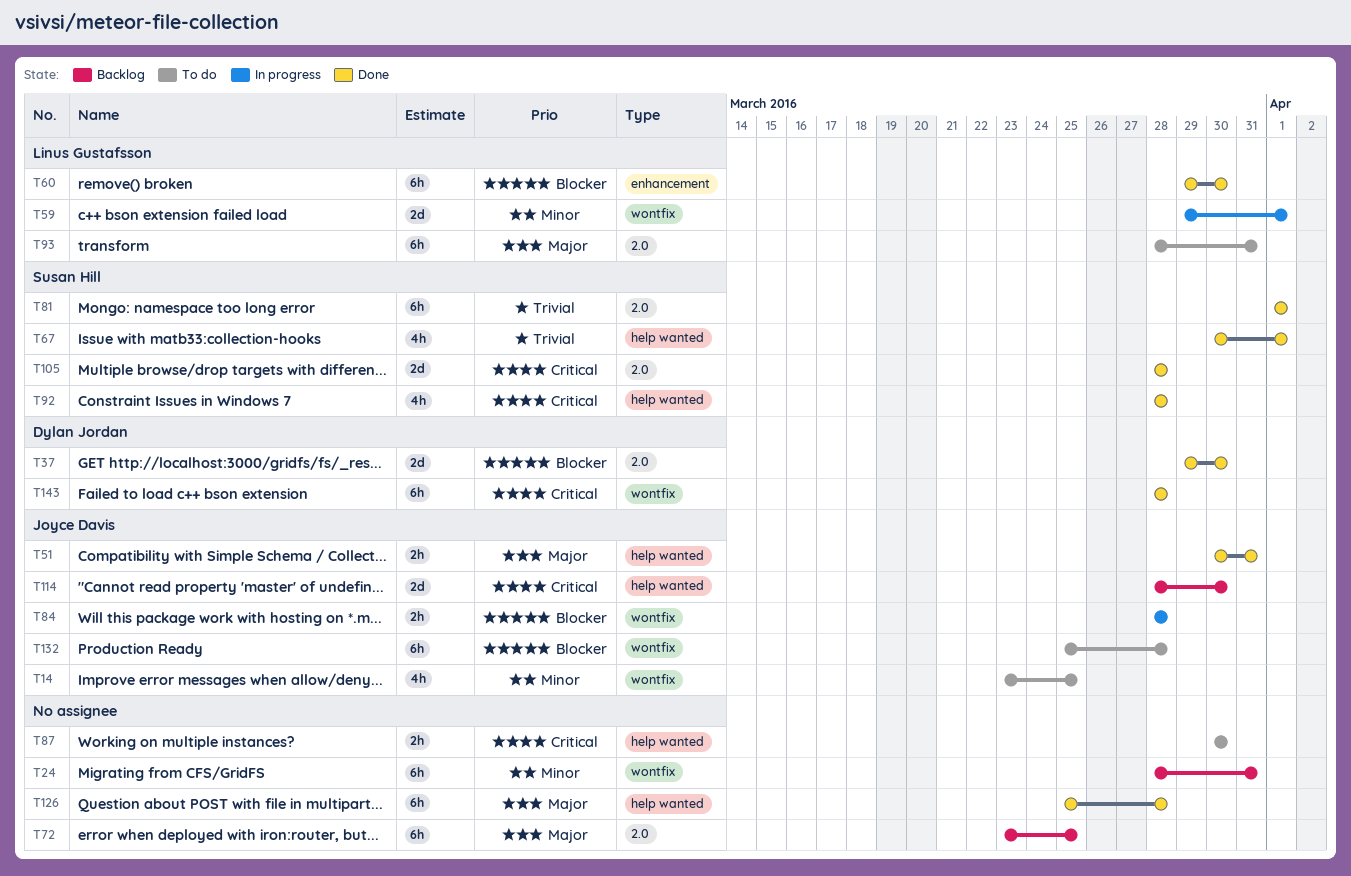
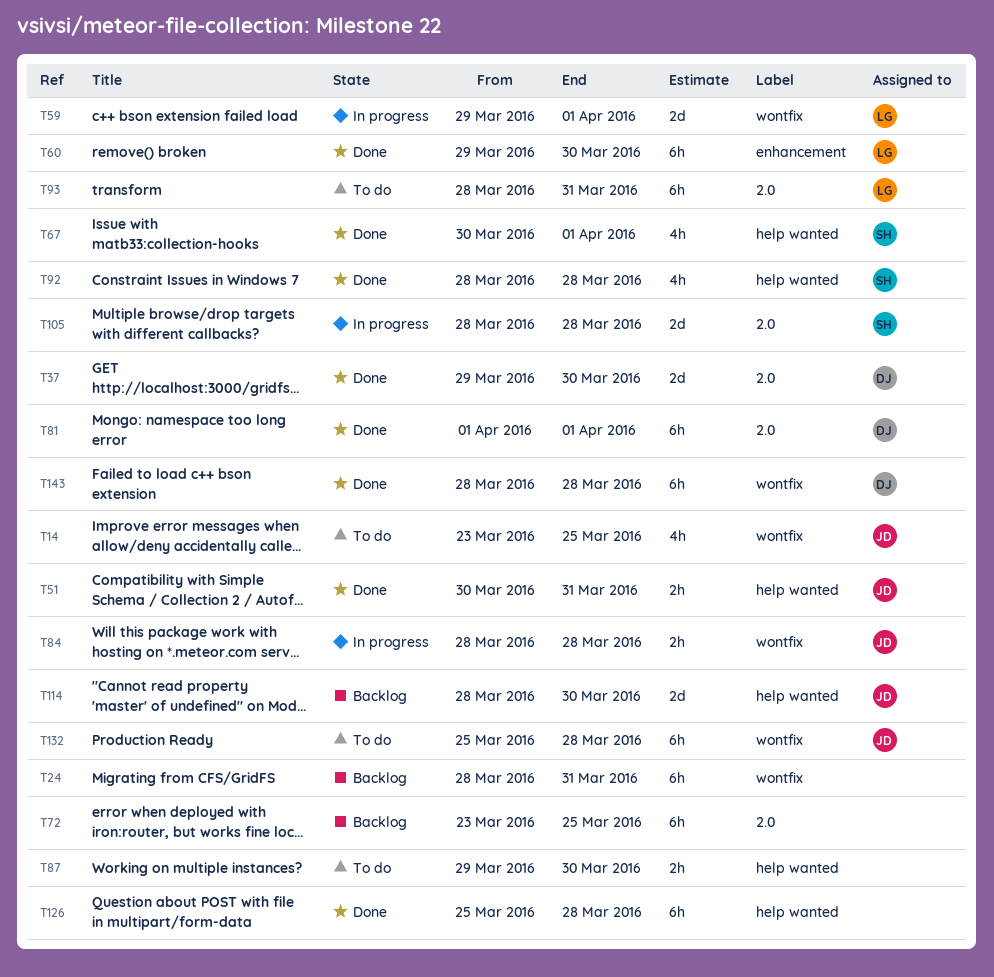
T81, owner: Susan Hill -> Dylan Jordan
T87, start: Mar 30 -> Mar 29
T105, status: Done -> In progress

